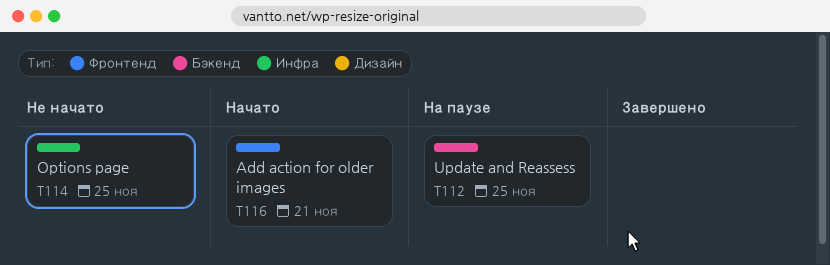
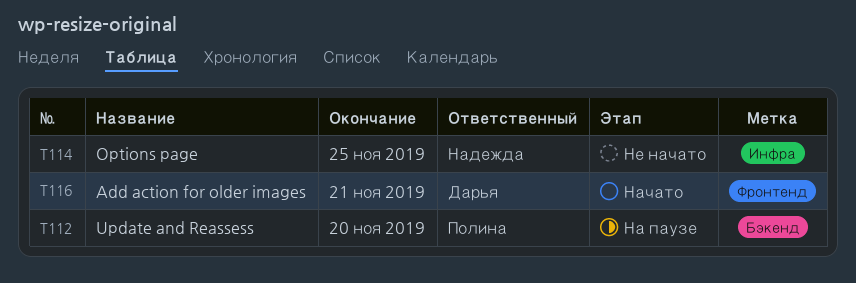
T112, due: Nov 25 -> Nov 20

